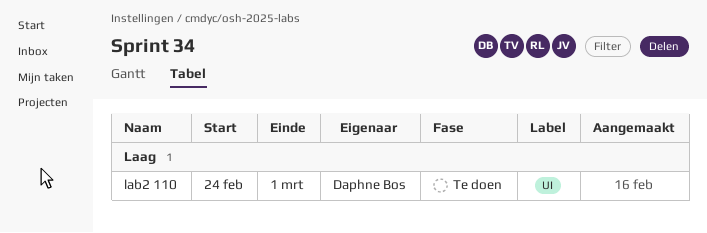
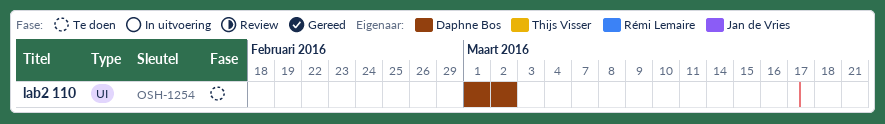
lab2 110, start: Feb 24 -> Mar 1
lab2 110, due: Mar 1 -> Mar 2

